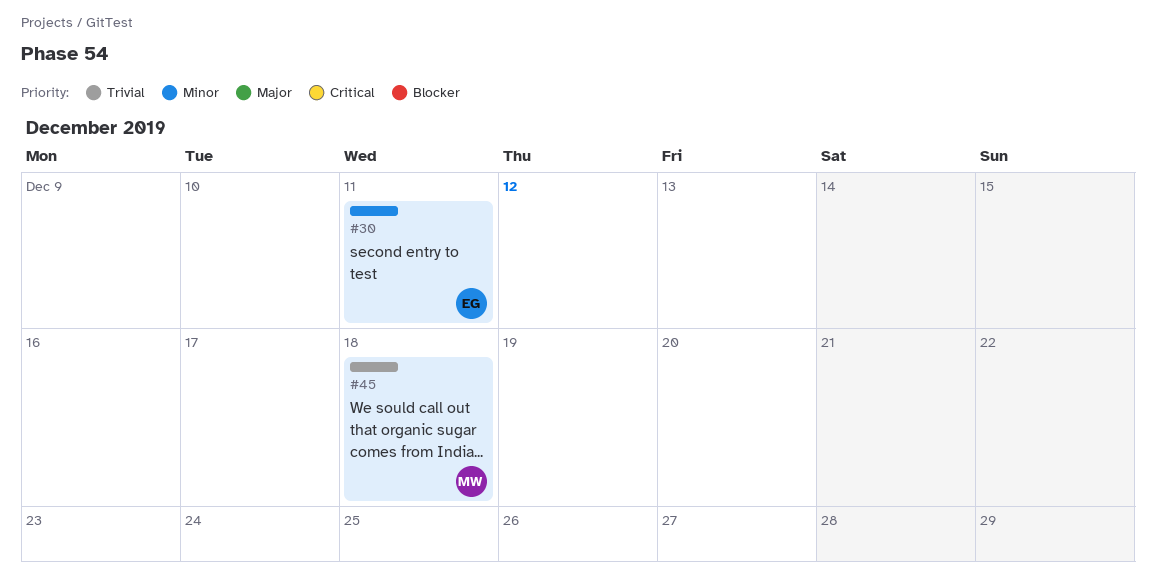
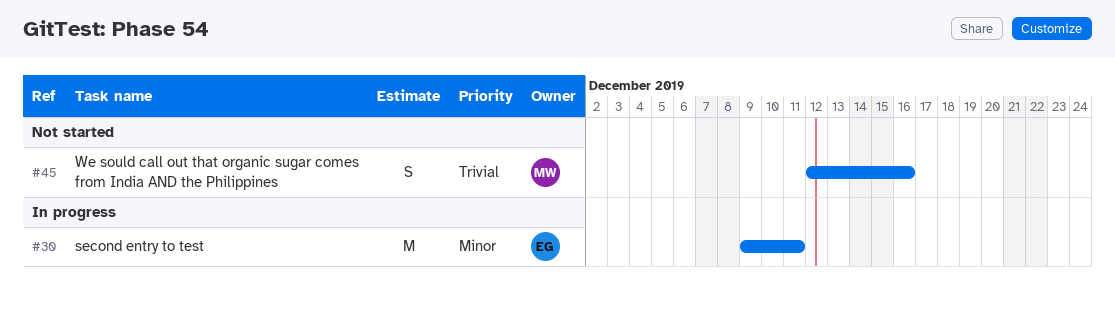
#45, due: Dec 18 -> Dec 16

